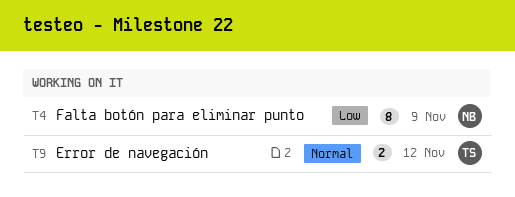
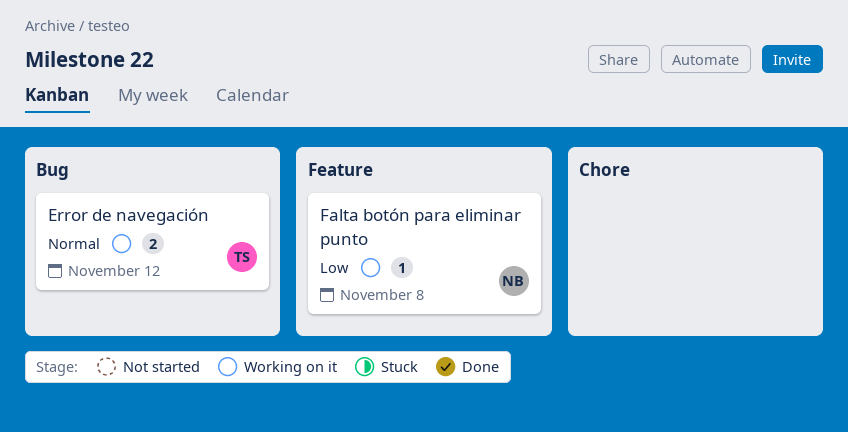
Falta botón para eliminar punto, estimate: 8 -> 1
Falta botón para eliminar punto, due: Nov 9 -> Nov 8

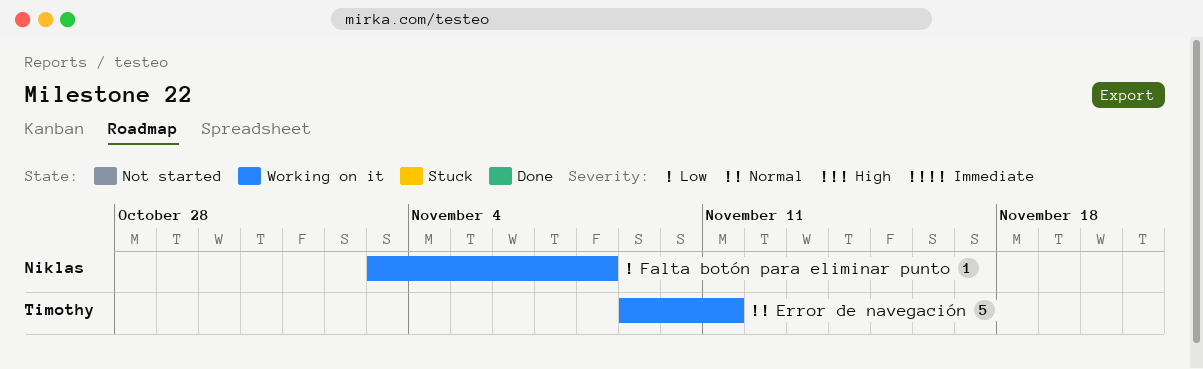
Error de navegación, estimate: 2 -> 5
Error de navegación, due: Nov 12 -> Nov 11

